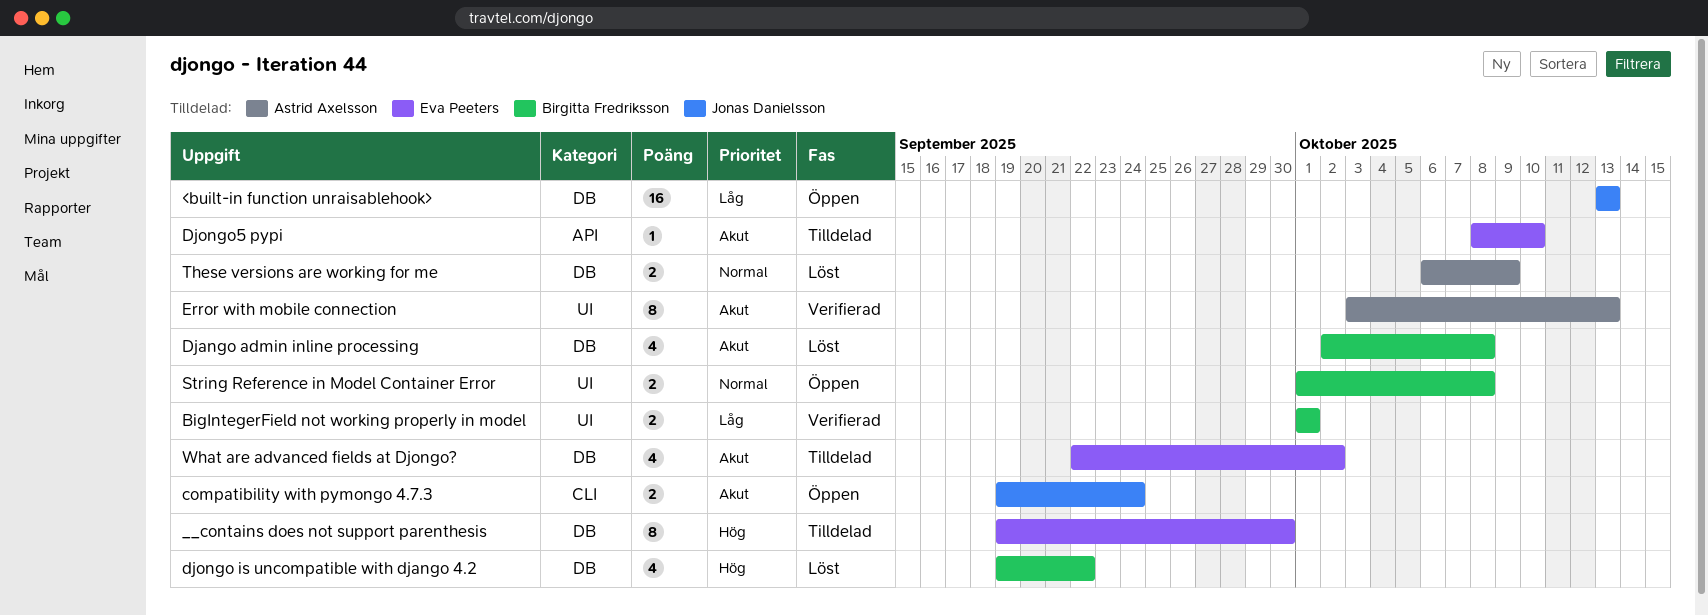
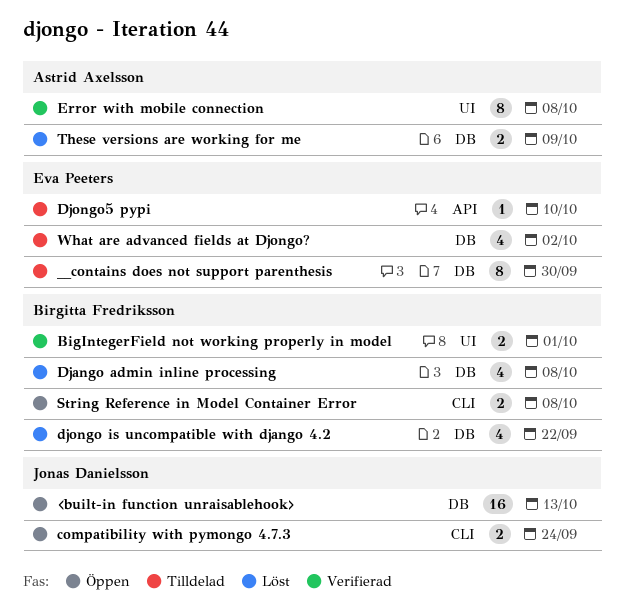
Error with mobile connection, due: Oct 13 -> Oct 8
String Reference in Model Container Error, label: UI -> CLI

